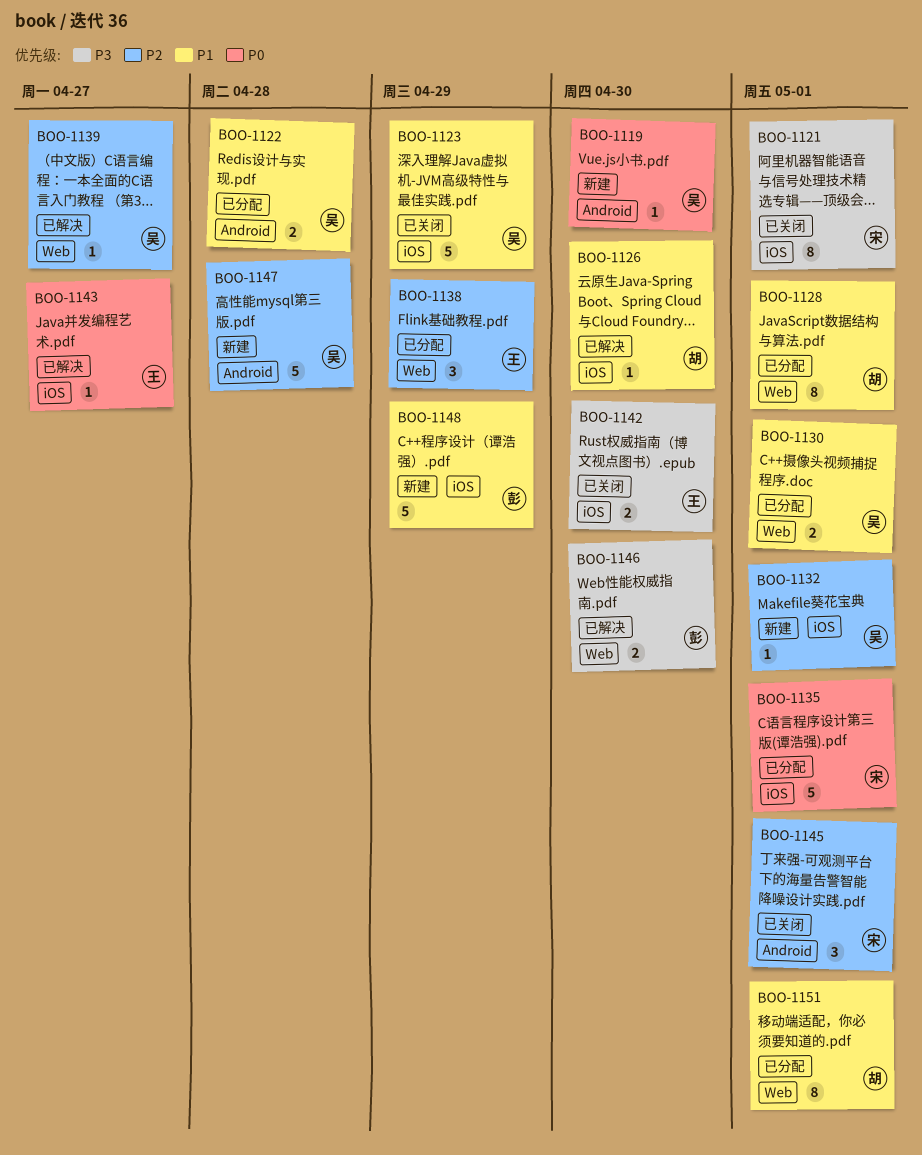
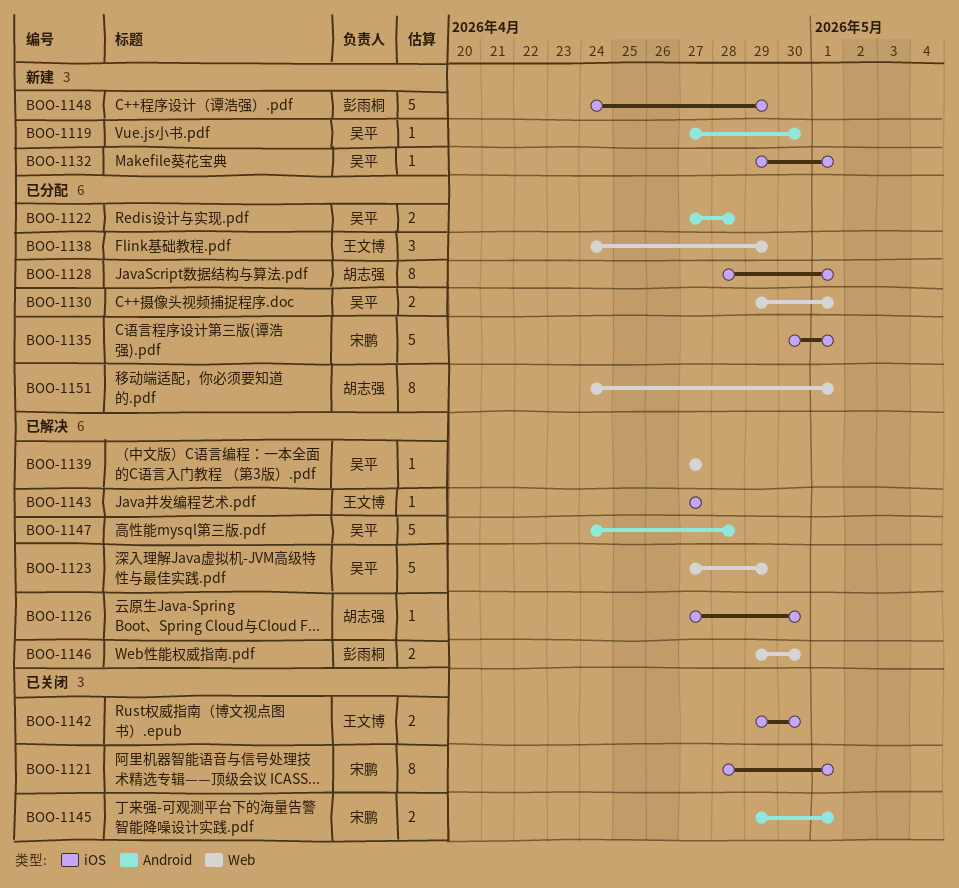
BOO-1123, status: 已关闭 -> 已解决
BOO-1123, label: iOS -> Web
BOO-1128, label: Web -> iOS
BOO-1145, estimate: 3 -> 2
BOO-1147, status: 新建 -> 已解决

